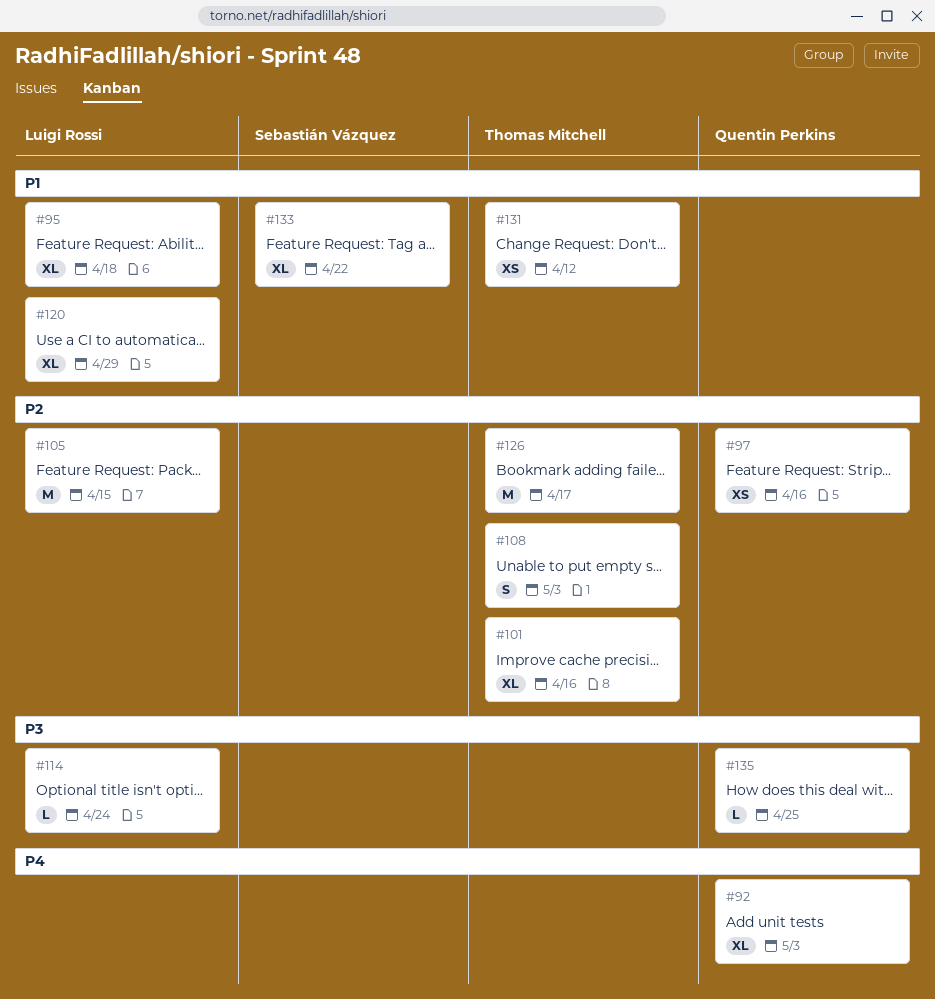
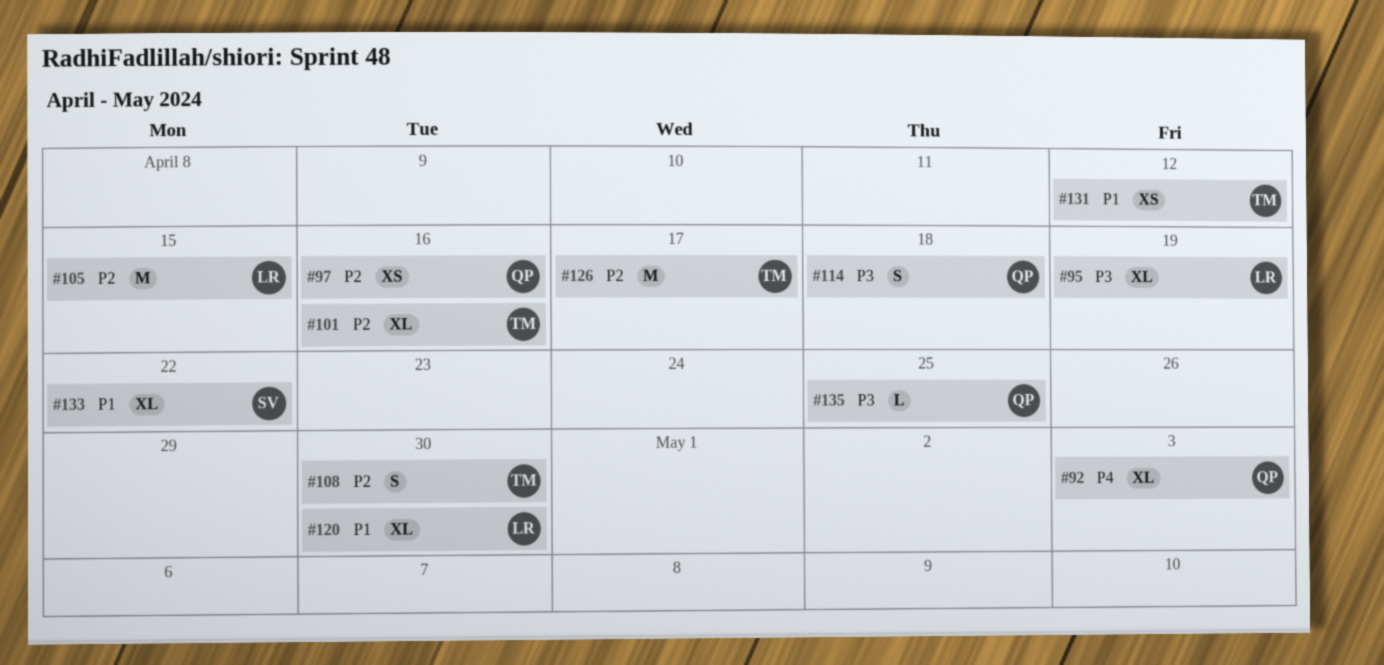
#95, priority: P1 -> P3
#95, due: Apr 18 -> Apr 19
#108, due: May 3 -> Apr 30
#114, owner: Luigi Rossi -> Quentin Perkins
#114, estimate: L -> S
#114, due: Apr 24 -> Apr 18
#120, due: Apr 29 -> Apr 30

